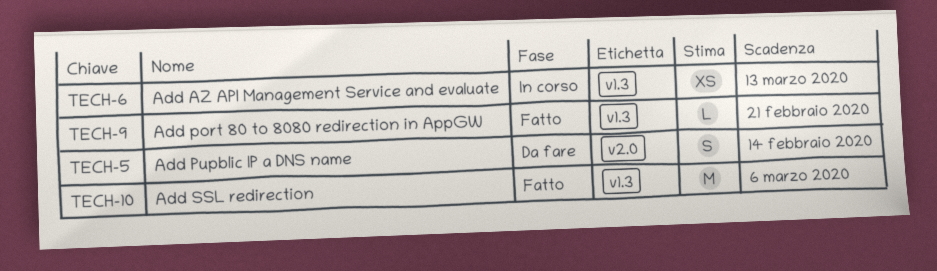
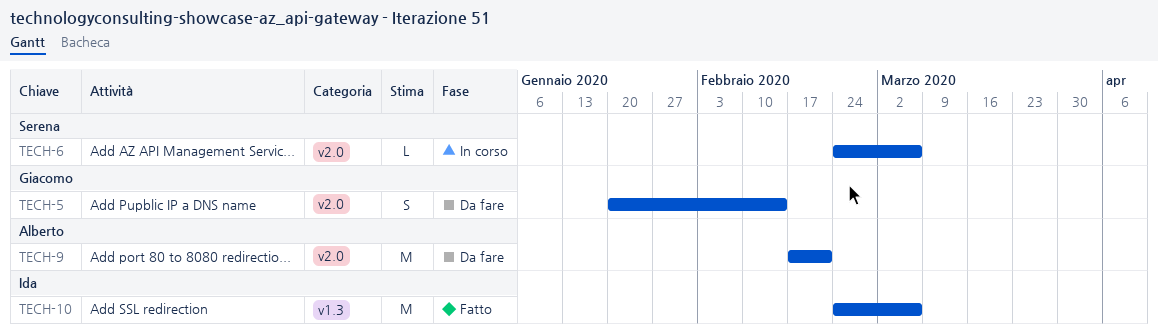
TECH-6, label: v1.3 -> v2.0
TECH-6, estimate: XS -> L
TECH-6, due: Mar 13 -> Mar 6
TECH-9, status: Fatto -> Da fare
TECH-9, label: v1.3 -> v2.0
TECH-9, estimate: L -> M

